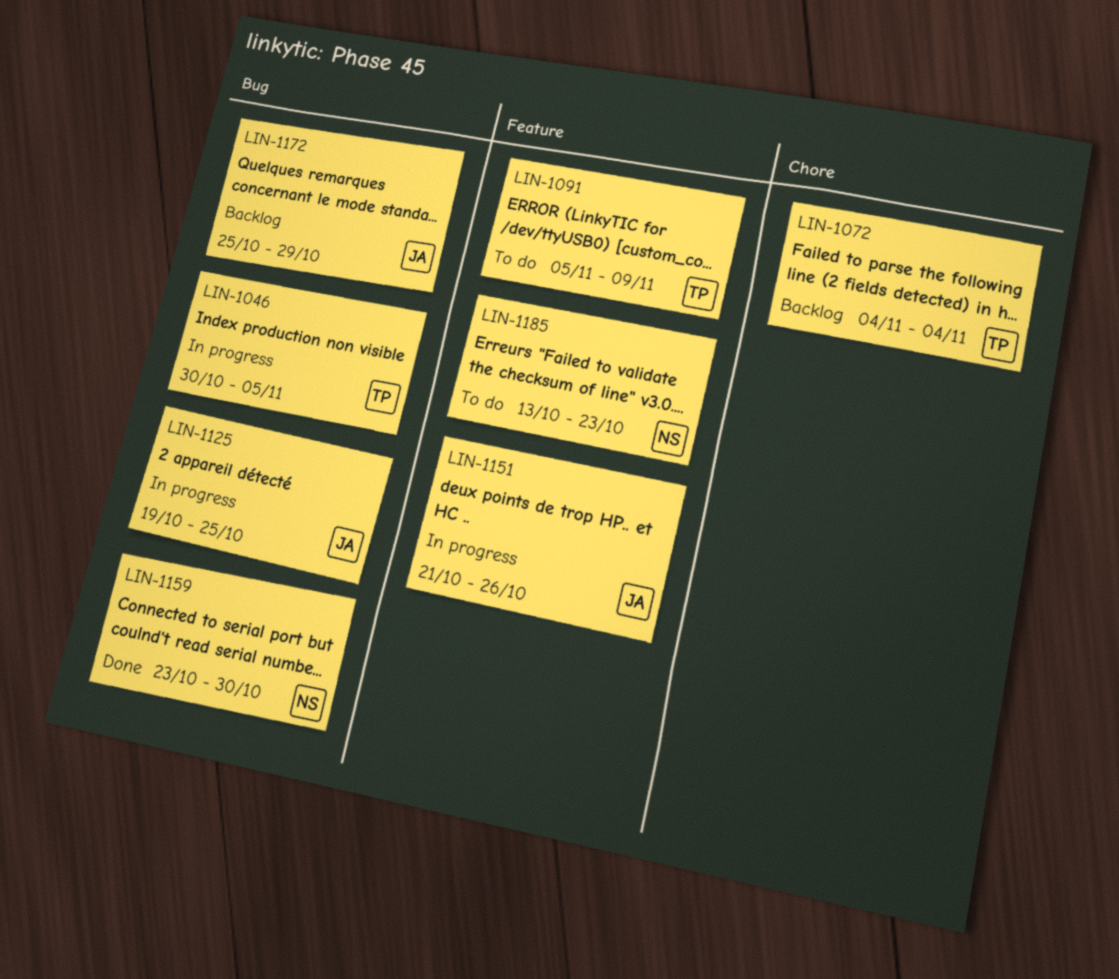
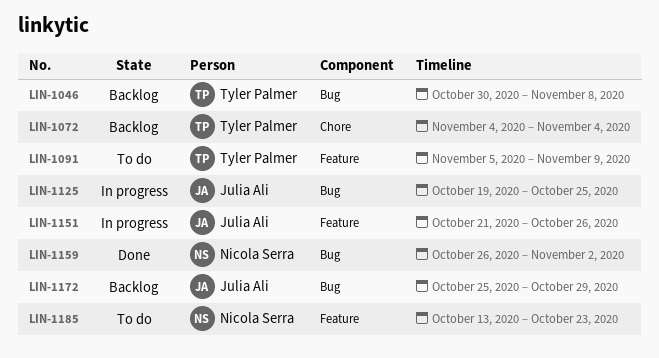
LIN-1046, status: In progress -> Backlog
LIN-1046, due: Nov 5 -> Nov 8
LIN-1159, start: Oct 23 -> Oct 26
LIN-1159, due: Oct 30 -> Nov 2

